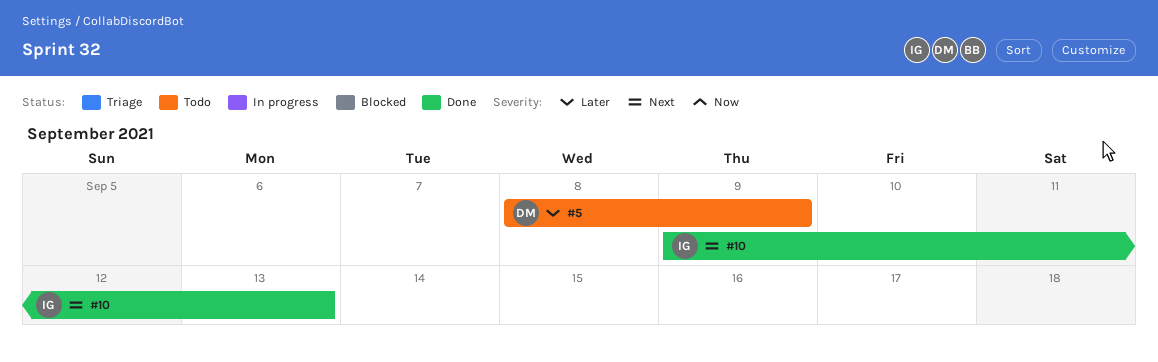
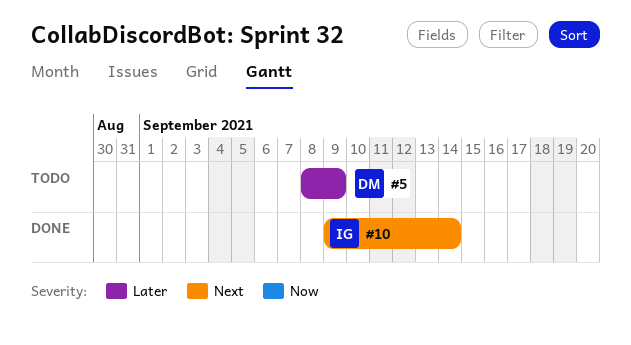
#10, due: Sep 13 -> Sep 14

